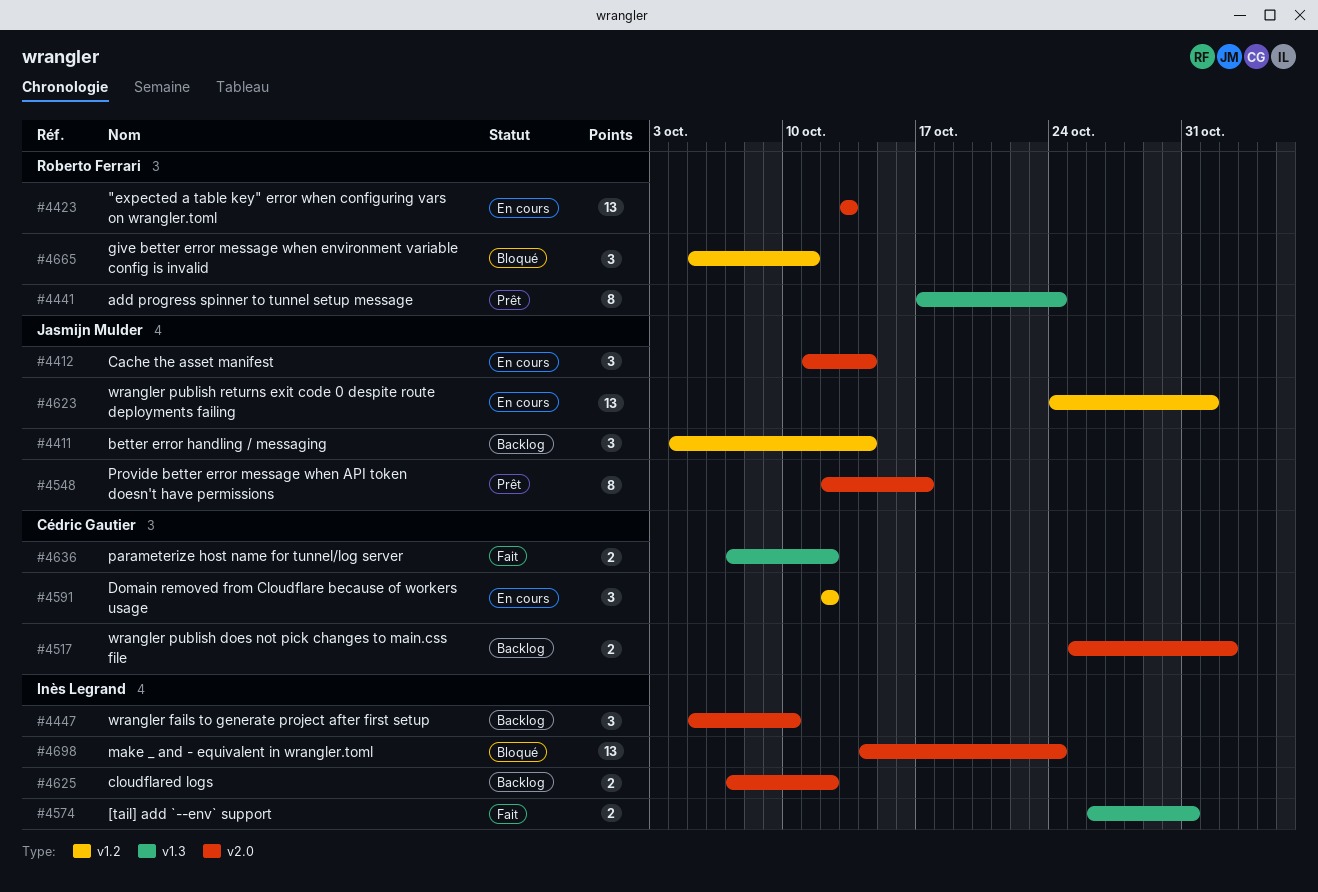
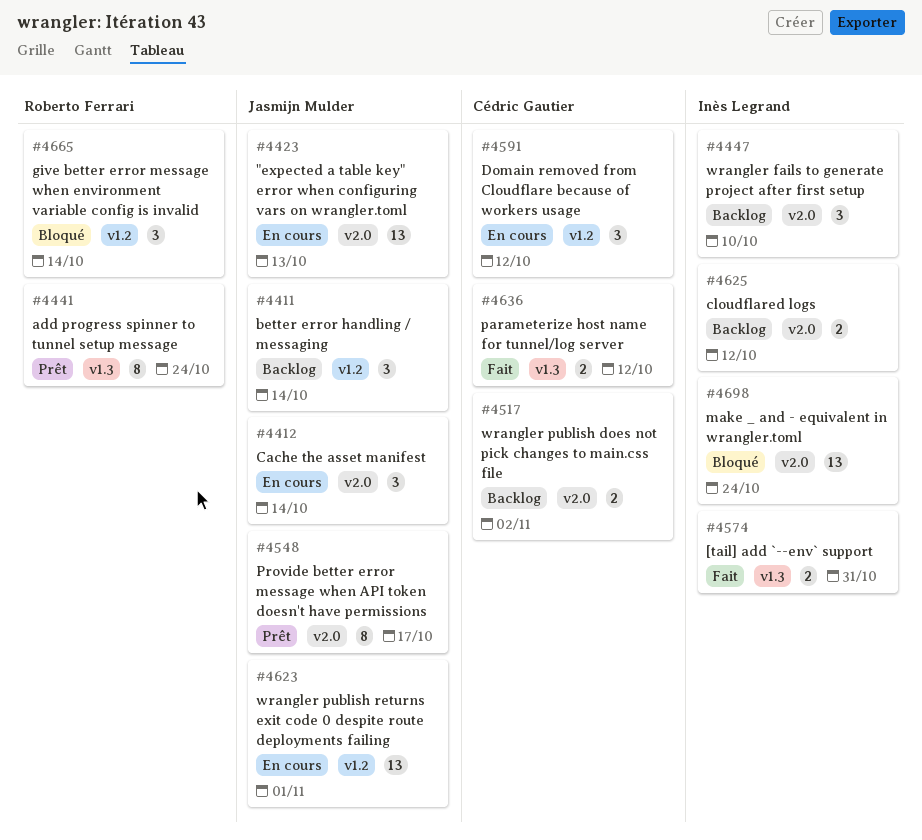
#4423, owner: Roberto Ferrari -> Jasmijn Mulder
#4665, due: Oct 11 -> Oct 14

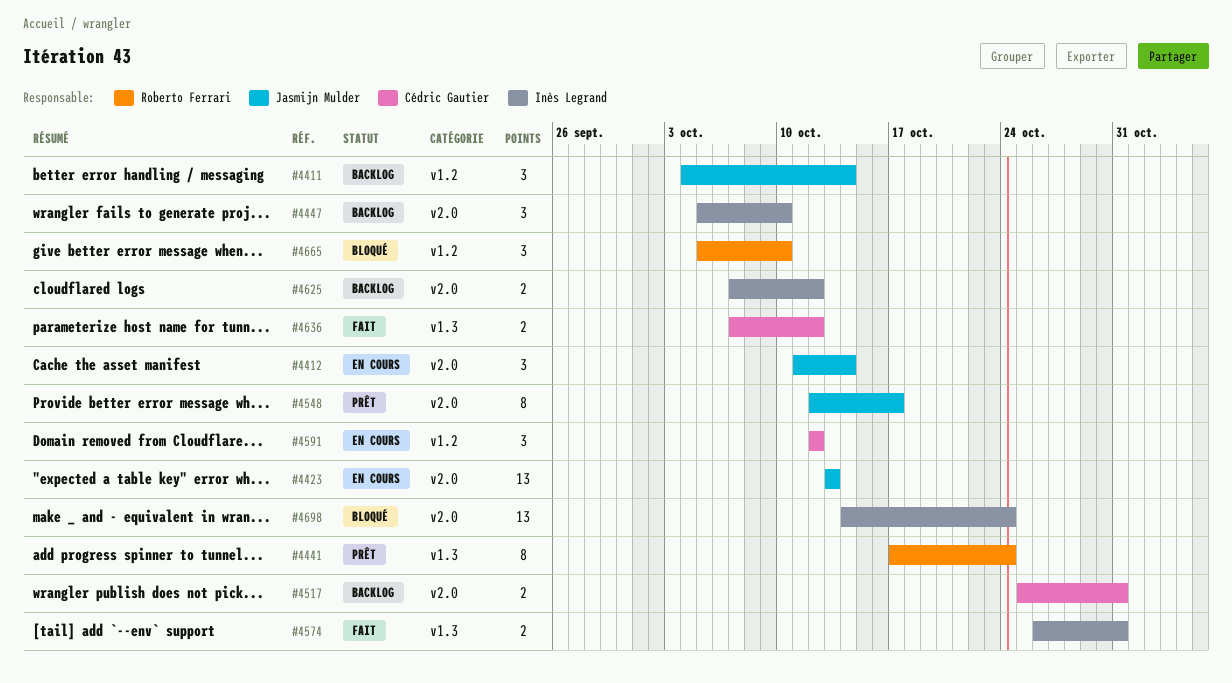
#4517, due: Nov 2 -> Oct 31
#4623: present -> none
#4665, due: Oct 14 -> Oct 10

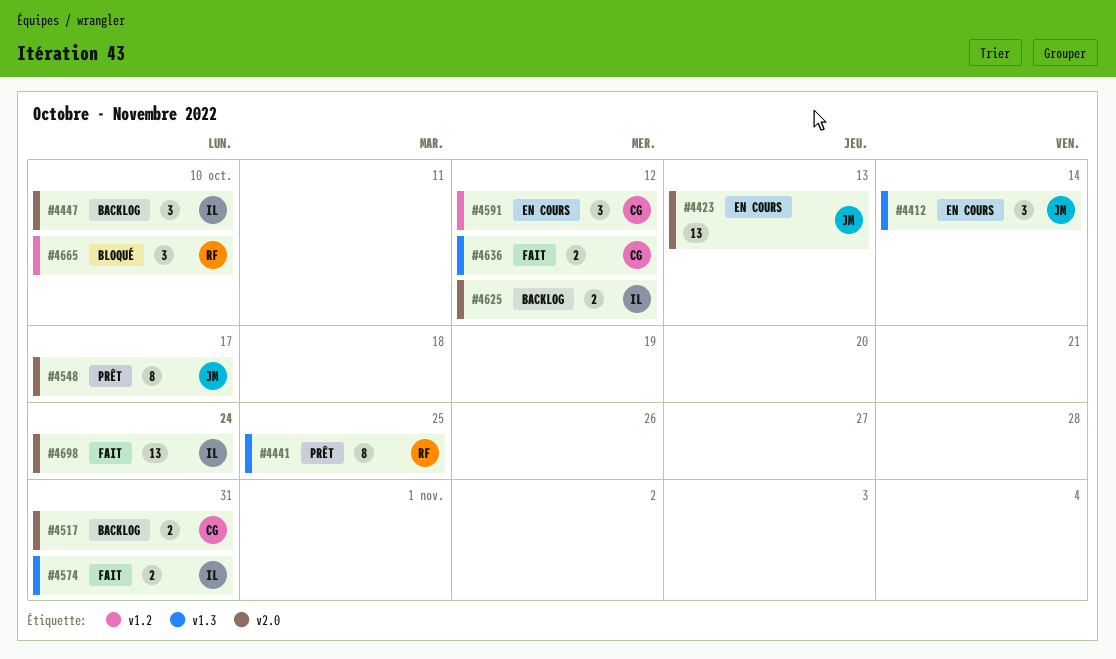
#4411: present -> none
#4412, label: v2.0 -> v1.3
#4441, due: Oct 24 -> Oct 25
#4698, status: Bloqué -> Fait

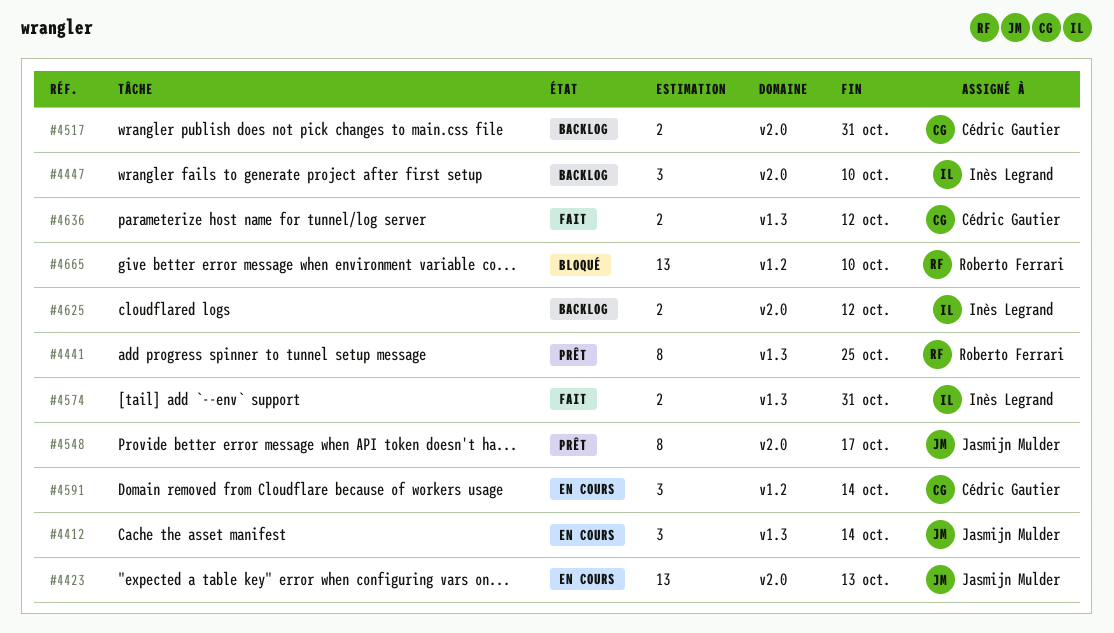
#4591, due: Oct 12 -> Oct 14
#4665, estimate: 3 -> 13
#4698: present -> none

